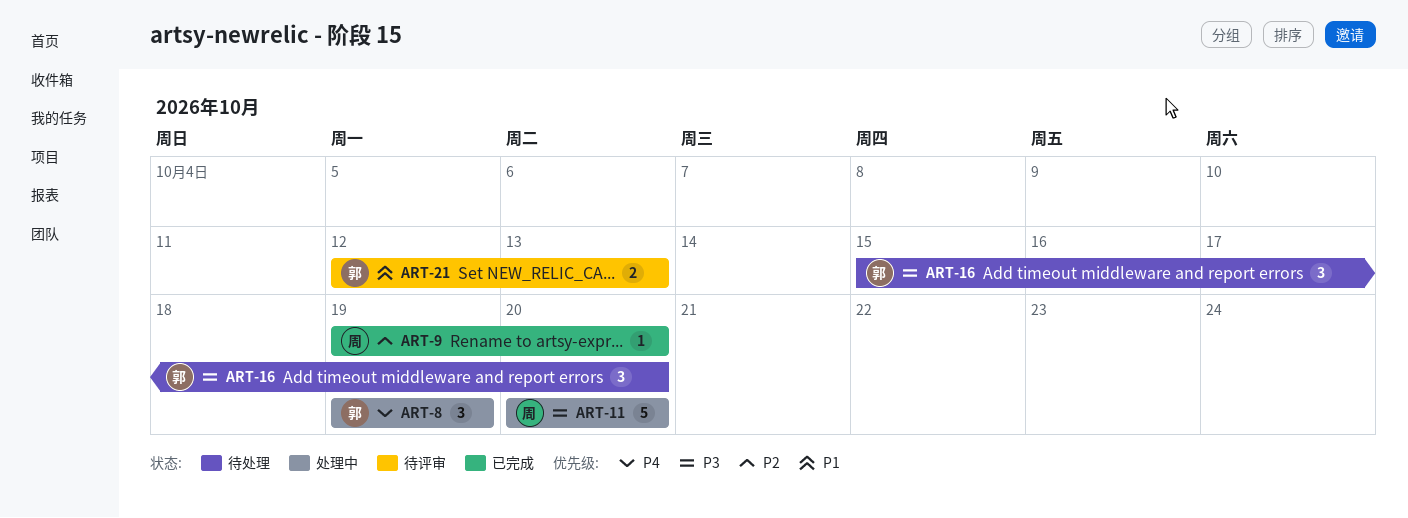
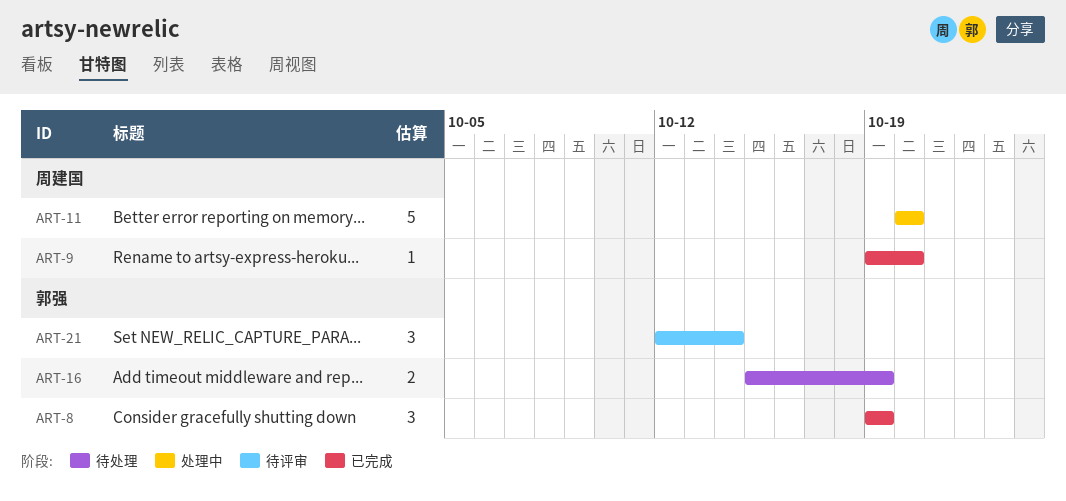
ART-8, status: 处理中 -> 已完成
ART-16, estimate: 3 -> 2
ART-16, due: Oct 20 -> Oct 19
ART-21, estimate: 2 -> 3
ART-21, due: Oct 13 -> Oct 14

